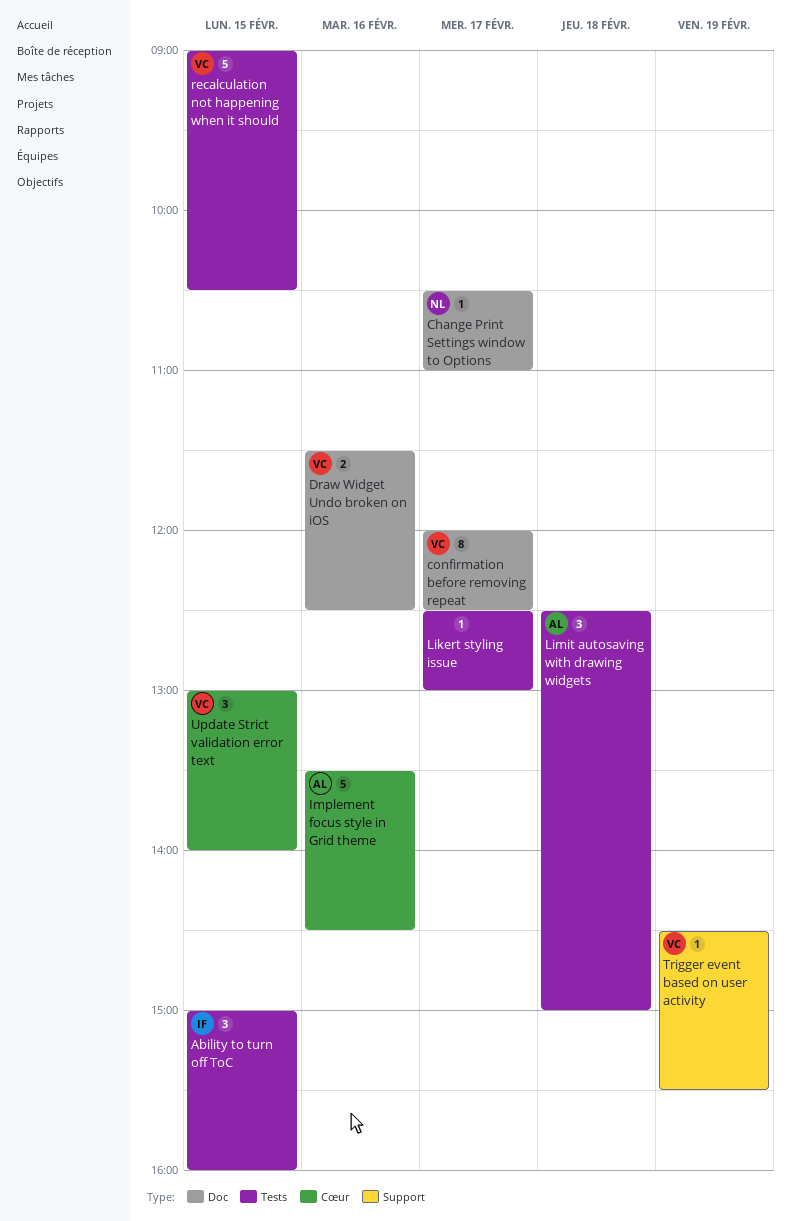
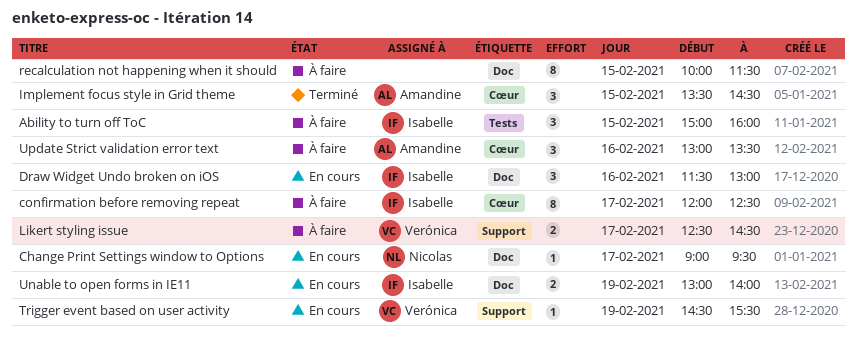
Change Print Settings window to Options, begins: 10:30 -> 09:00
Change Print Settings window to Options, ends: 11:00 -> 09:30
confirmation before removing repeat, owner: Verónica -> Isabelle
confirmation before removing repeat, label: Doc -> Cœur
Draw Widget Undo broken on iOS, owner: Verónica -> Isabelle
Draw Widget Undo broken on iOS, estimate: 2 -> 3
Draw Widget Undo broken on iOS, ends: 12:30 -> 13:00
Implement focus style in Grid theme, estimate: 5 -> 3
Implement focus style in Grid theme, day: Feb 16 -> Feb 15
Likert styling issue, owner: none -> Verónica
Likert styling issue, label: Tests -> Support
Likert styling issue, estimate: 1 -> 2
Likert styling issue, ends: 13:00 -> 14:30
Limit autosaving with drawing widgets: present -> none
recalculation not happening when it should, owner: Verónica -> none
recalculation not happening when it should, label: Tests -> Doc
recalculation not happening when it should, estimate: 5 -> 8
recalculation not happening when it should, begins: 09:00 -> 10:00
recalculation not happening when it should, ends: 10:30 -> 11:30
Unable to open forms in IE11: none -> present
Update Strict validation error text, owner: Verónica -> Amandine
Update Strict validation error text, day: Feb 15 -> Feb 16
Update Strict validation error text, ends: 14:00 -> 13:30

